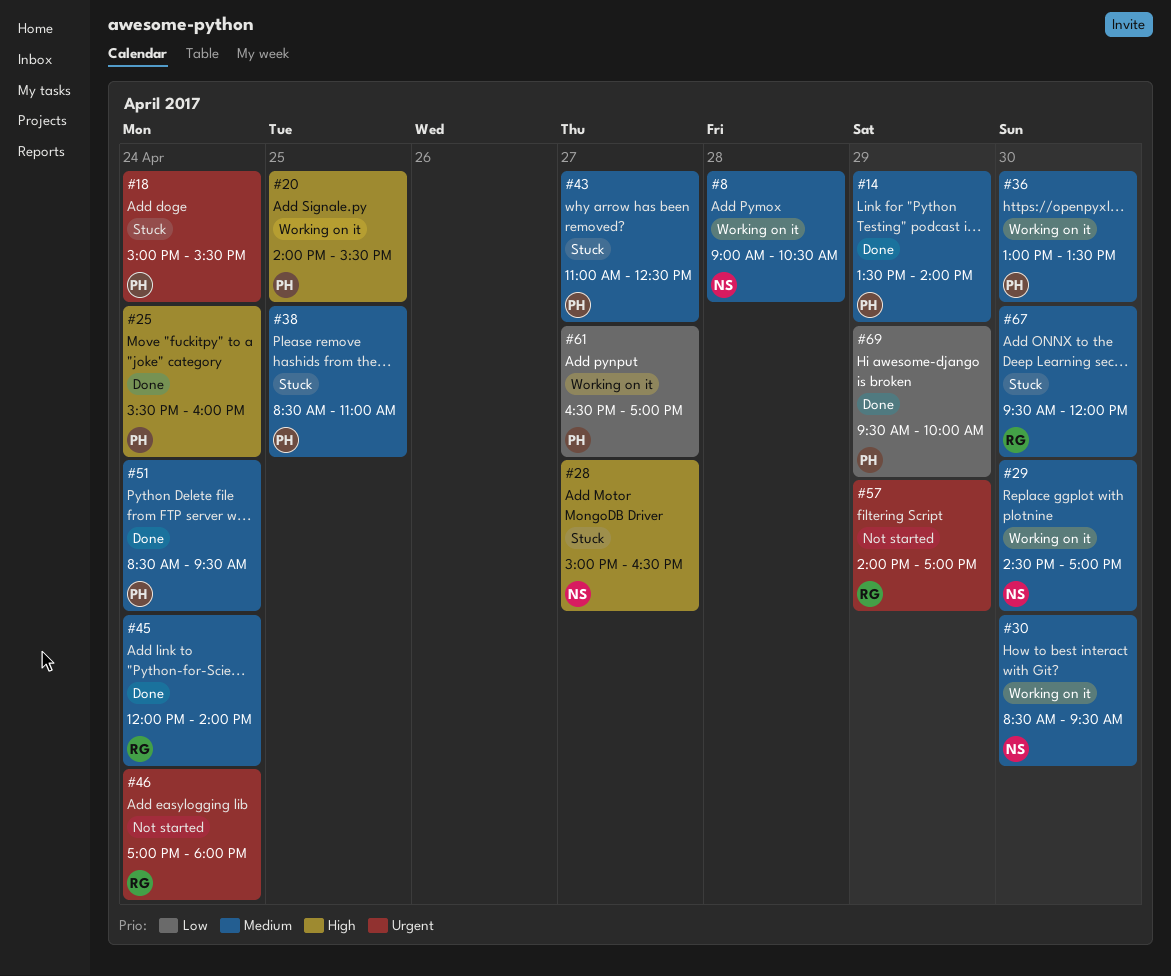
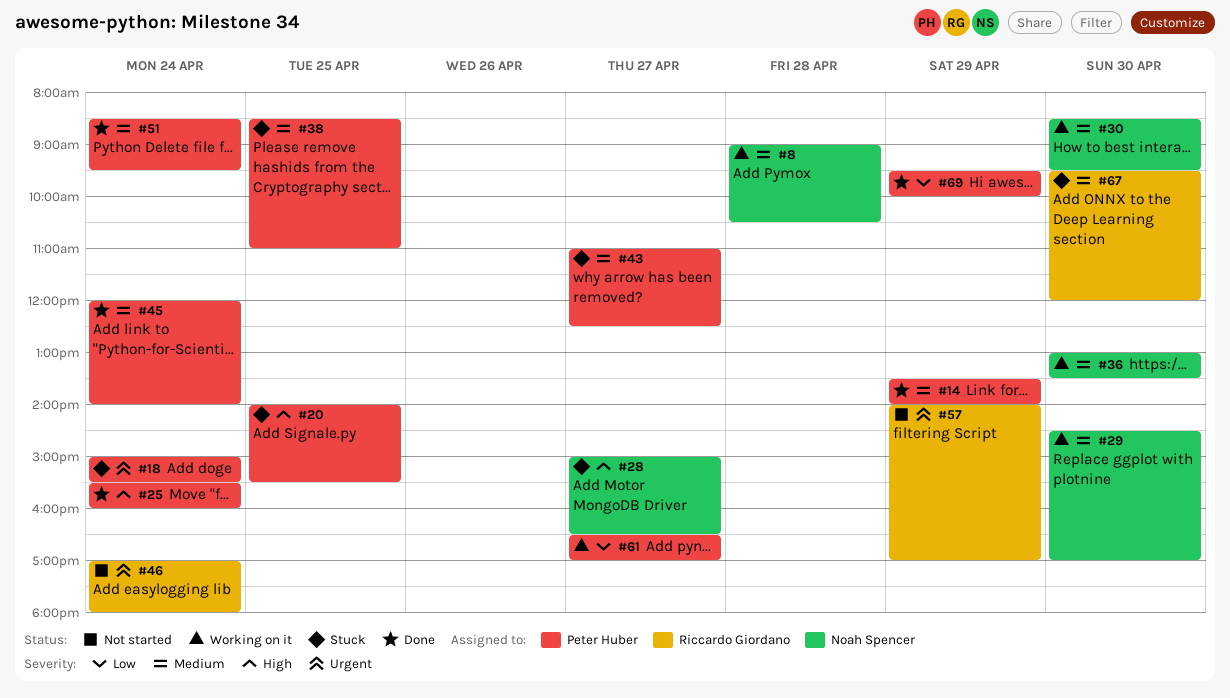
#20, status: Working on it -> Stuck
#36, owner: Peter Huber -> Noah Spencer
#45, owner: Riccardo Giordano -> Peter Huber

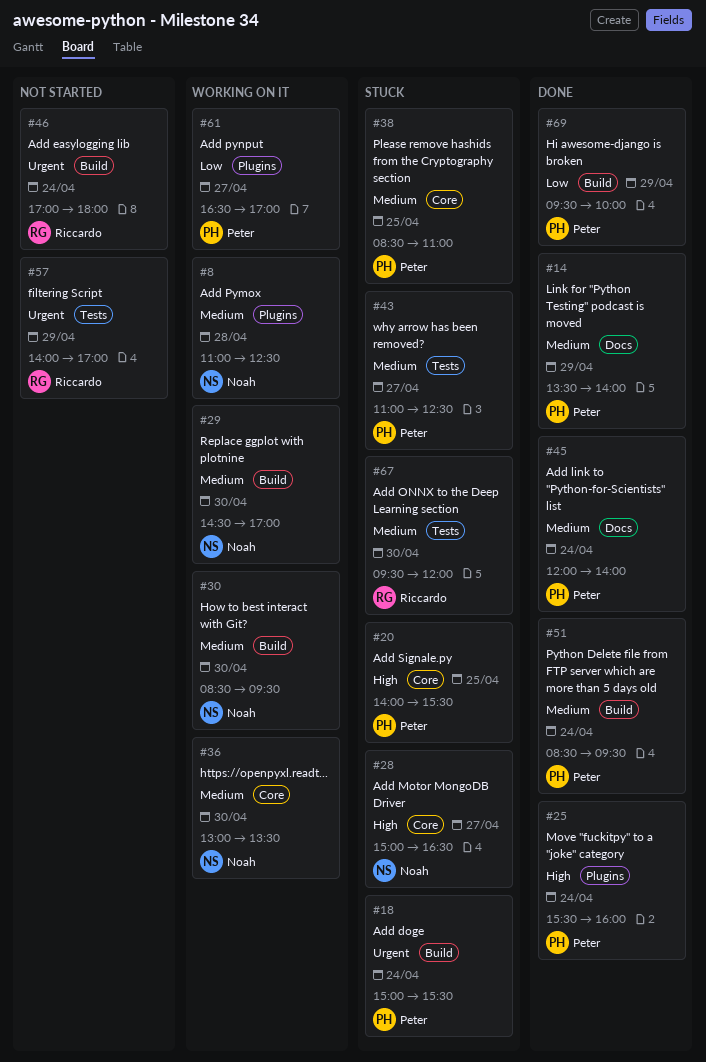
#8, begins: 09:00 -> 11:00
#8, ends: 10:30 -> 12:30

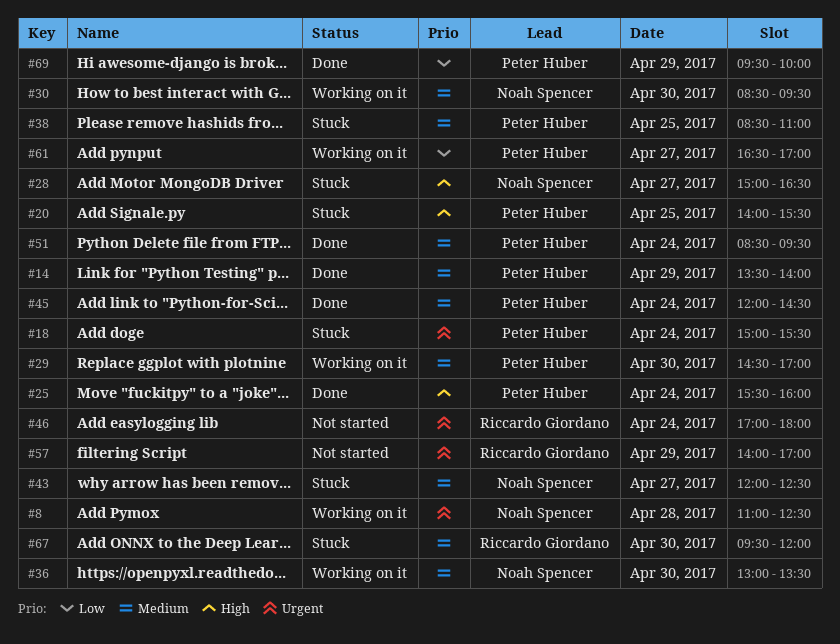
#8, priority: Medium -> Urgent
#29, owner: Noah Spencer -> Peter Huber
#43, owner: Peter Huber -> Noah Spencer
#43, begins: 11:00 -> 12:00
#45, ends: 14:00 -> 14:30

